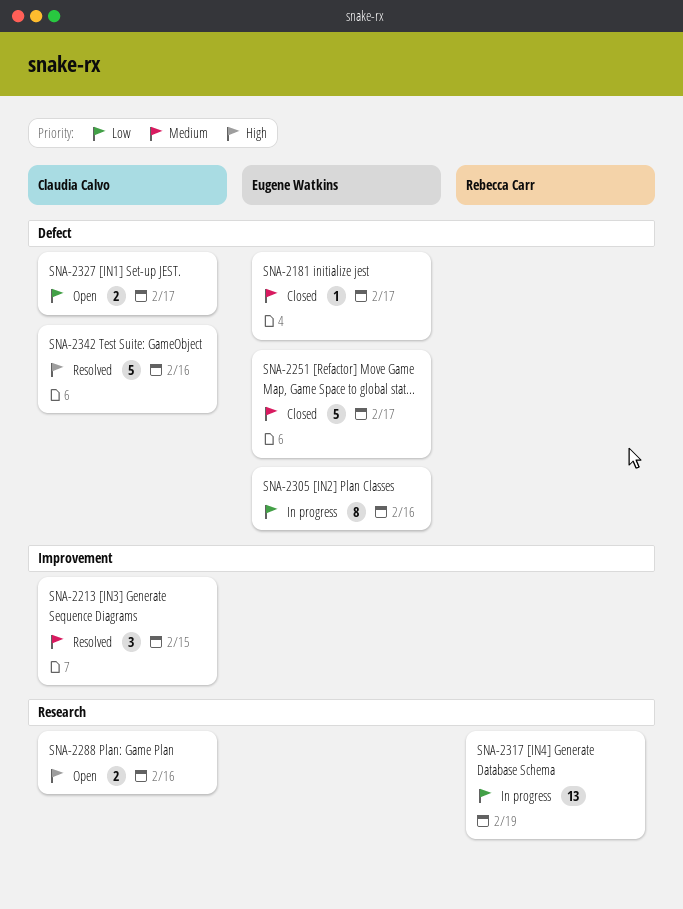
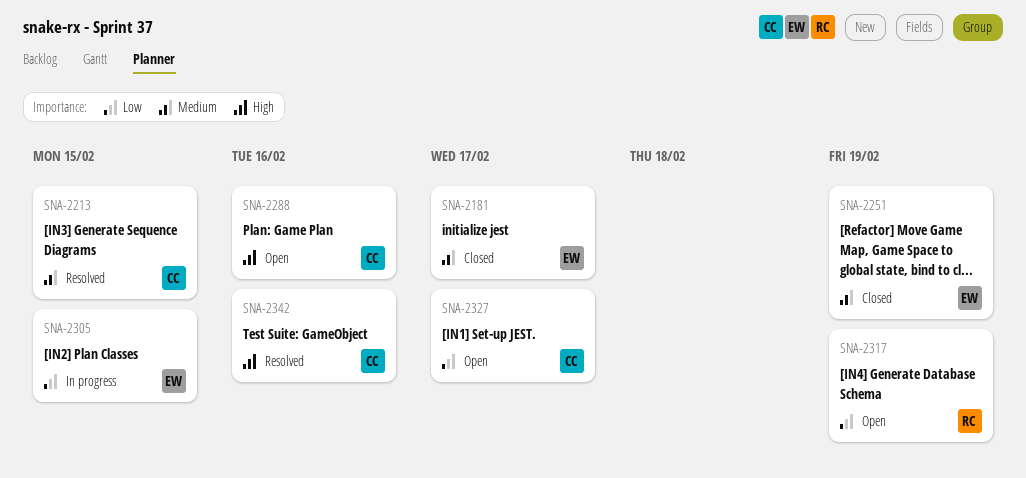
SNA-2251, due: Feb 17 -> Feb 19
SNA-2305, due: Feb 16 -> Feb 15
SNA-2317, status: In progress -> Open

